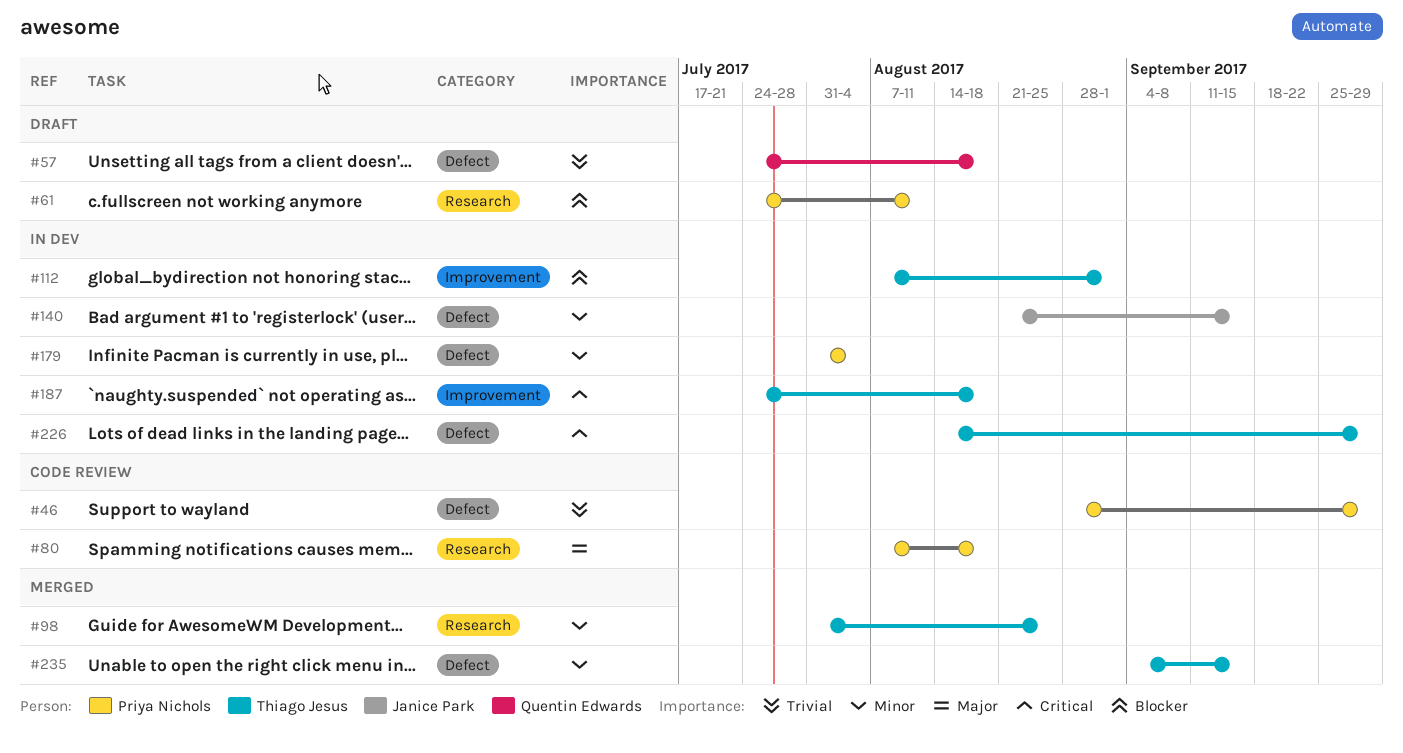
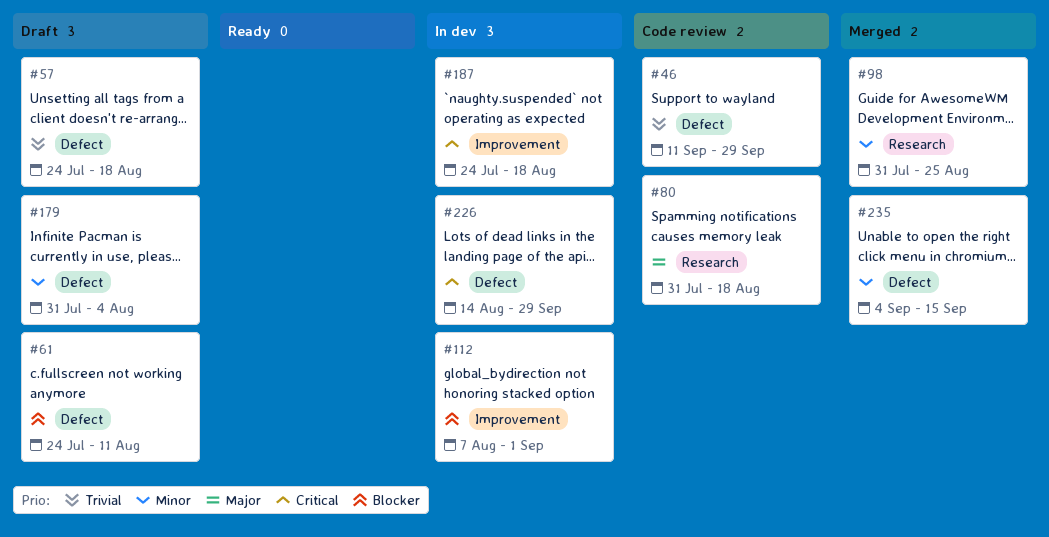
#46, start: Aug 28 -> Sep 11
#61, label: Research -> Defect
#80, start: Aug 7 -> Jul 31
#140: present -> none
#179, status: In dev -> Draft

